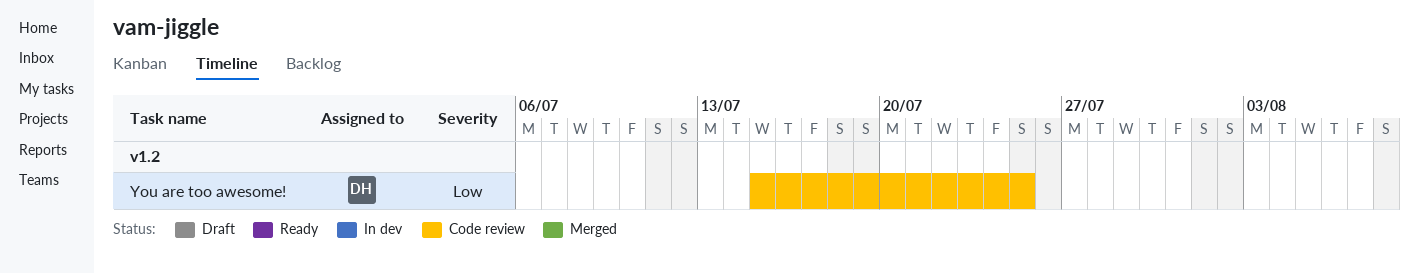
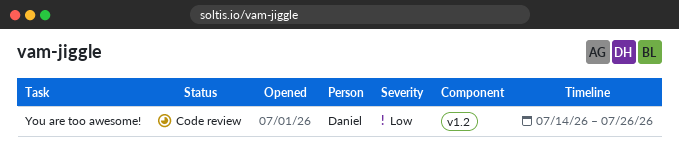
You are too awesome!, start: Jul 15 -> Jul 14
You are too awesome!, due: Jul 25 -> Jul 26

